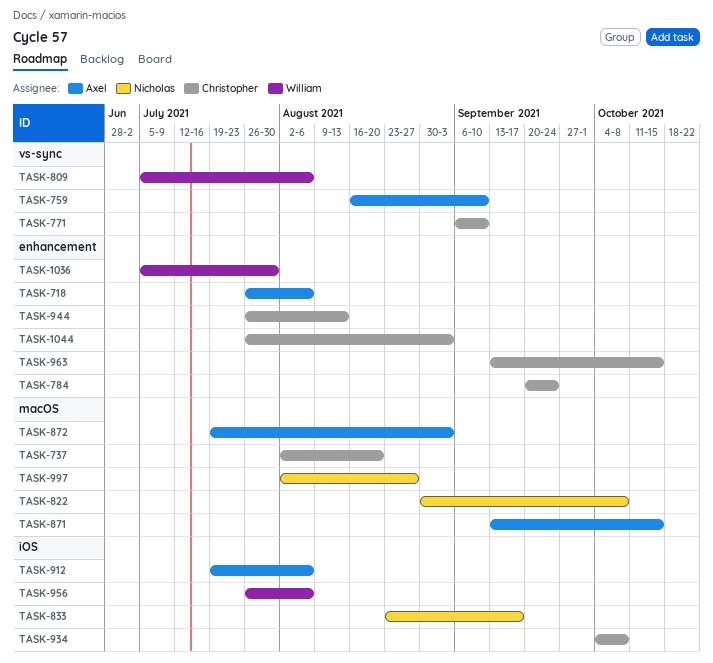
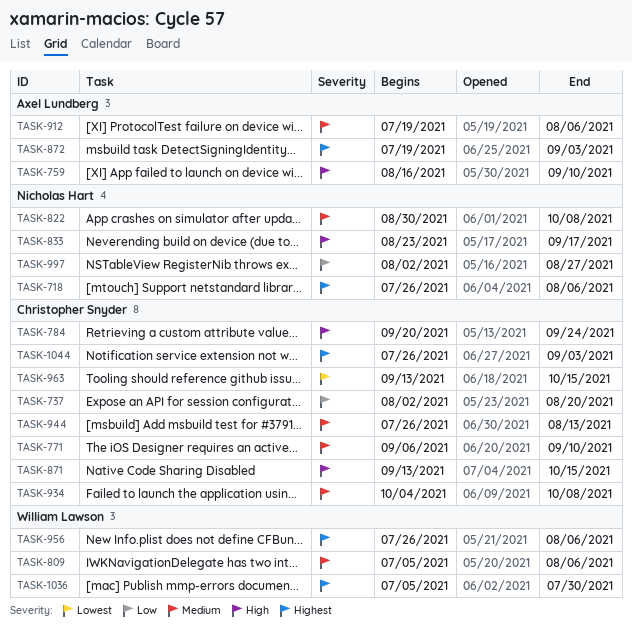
TASK-718, owner: Axel Lundberg -> Nicholas Hart
TASK-871, owner: Axel Lundberg -> Christopher Snyder

